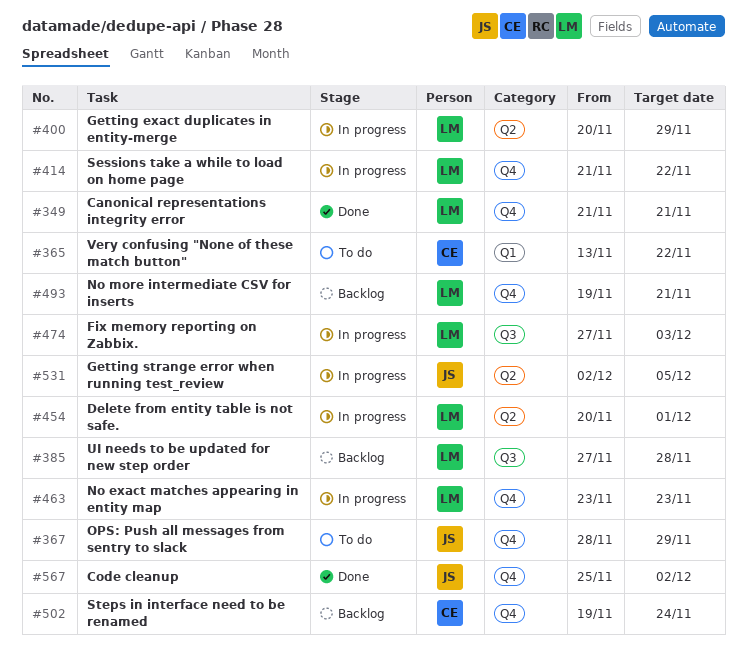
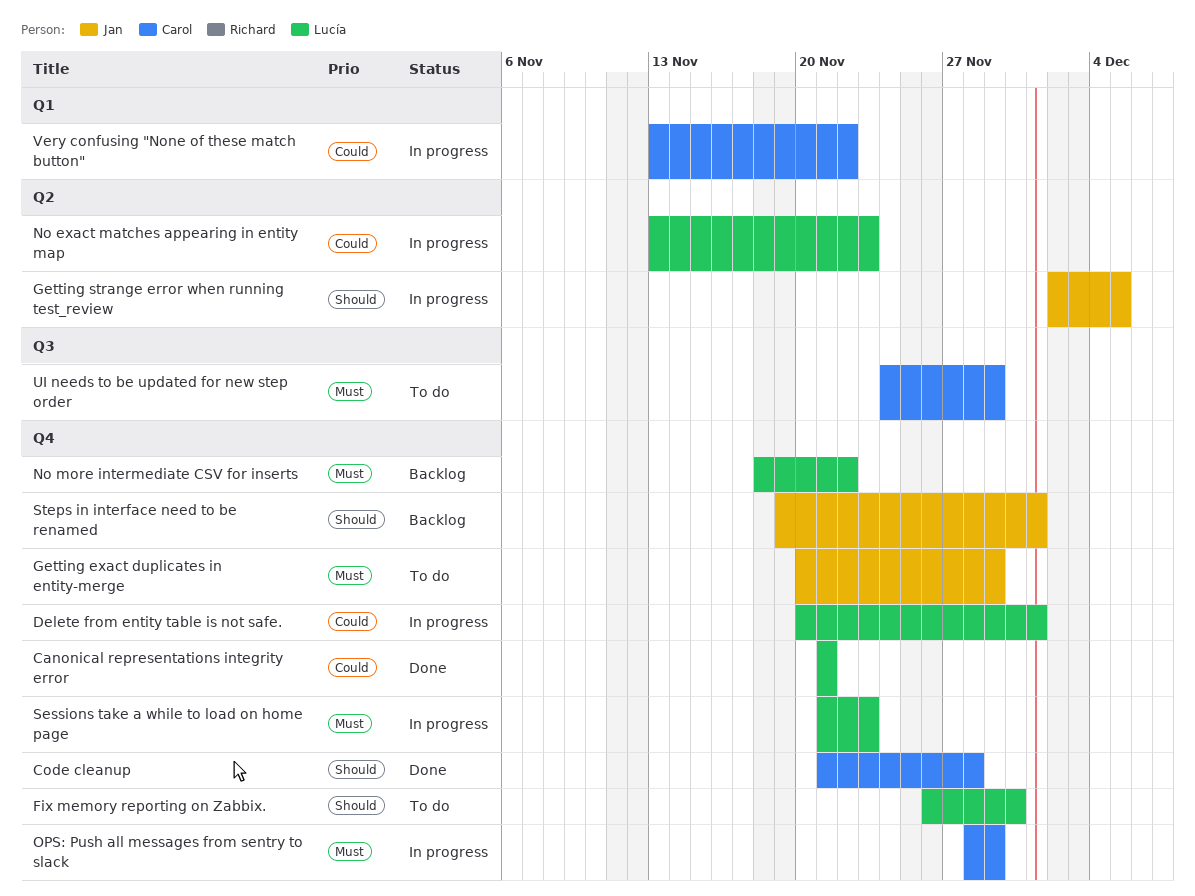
Code cleanup, owner: Jan -> Carol
Code cleanup, start: Nov 25 -> Nov 21
Code cleanup, due: Dec 2 -> Nov 28
Delete from entity table is not safe., label: Q2 -> Q4
Fix memory reporting on Zabbix., status: In progress -> To do
Fix memory reporting on Zabbix., label: Q3 -> Q4
Fix memory reporting on Zabbix., start: Nov 27 -> Nov 26
Fix memory reporting on Zabbix., due: Dec 3 -> Nov 30
Getting exact duplicates in entity-merge, status: In progress -> To do
Getting exact duplicates in entity-merge, owner: Lucía -> Jan
Getting exact duplicates in entity-merge, label: Q2 -> Q4
No exact matches appearing in entity map, label: Q4 -> Q2
No exact matches appearing in entity map, start: Nov 23 -> Nov 13
No more intermediate CSV for inserts, start: Nov 19 -> Nov 18
No more intermediate CSV for inserts, due: Nov 21 -> Nov 22
OPS: Push all messages from sentry to slack, status: To do -> In progress
OPS: Push all messages from sentry to slack, owner: Jan -> Carol
Sessions take a while to load on home page, due: Nov 22 -> Nov 23
Steps in interface need to be renamed, owner: Carol -> Jan
Steps in interface need to be renamed, due: Nov 24 -> Dec 1
UI needs to be updated for new step order, status: Backlog -> To do
UI needs to be updated for new step order, owner: Lucía -> Carol
UI needs to be updated for new step order, start: Nov 27 -> Nov 24
UI needs to be updated for new step order, due: Nov 28 -> Nov 29
Very confusing "None of these match button", status: To do -> In progress

